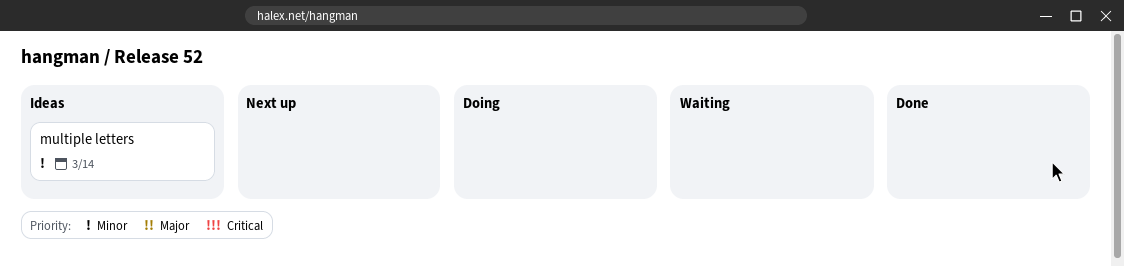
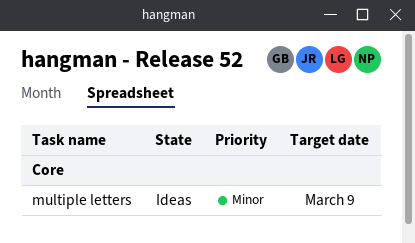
multiple letters, due: Mar 14 -> Mar 9

